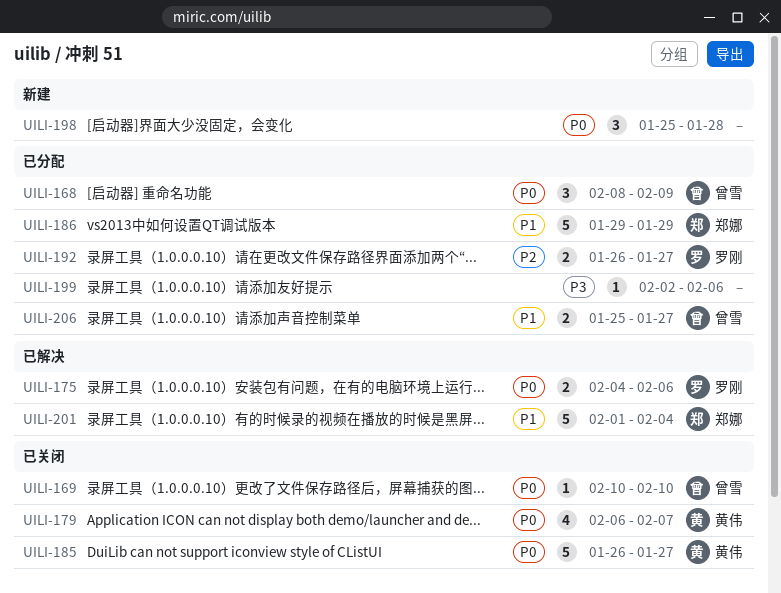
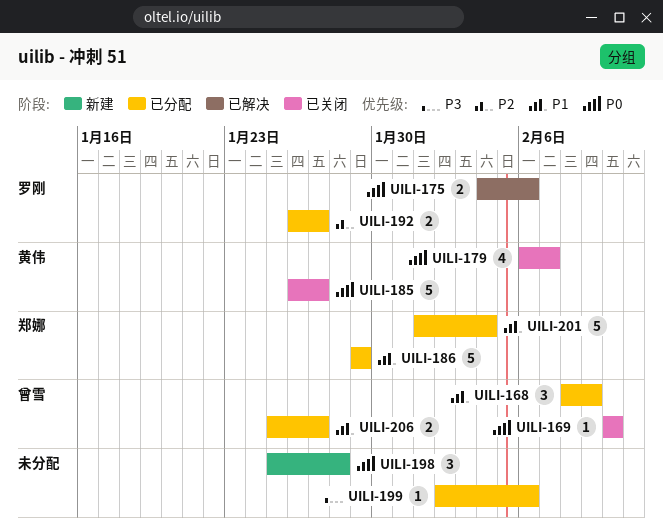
UILI-168, priority: P0 -> P1
UILI-201, status: 已解决 -> 已分配

